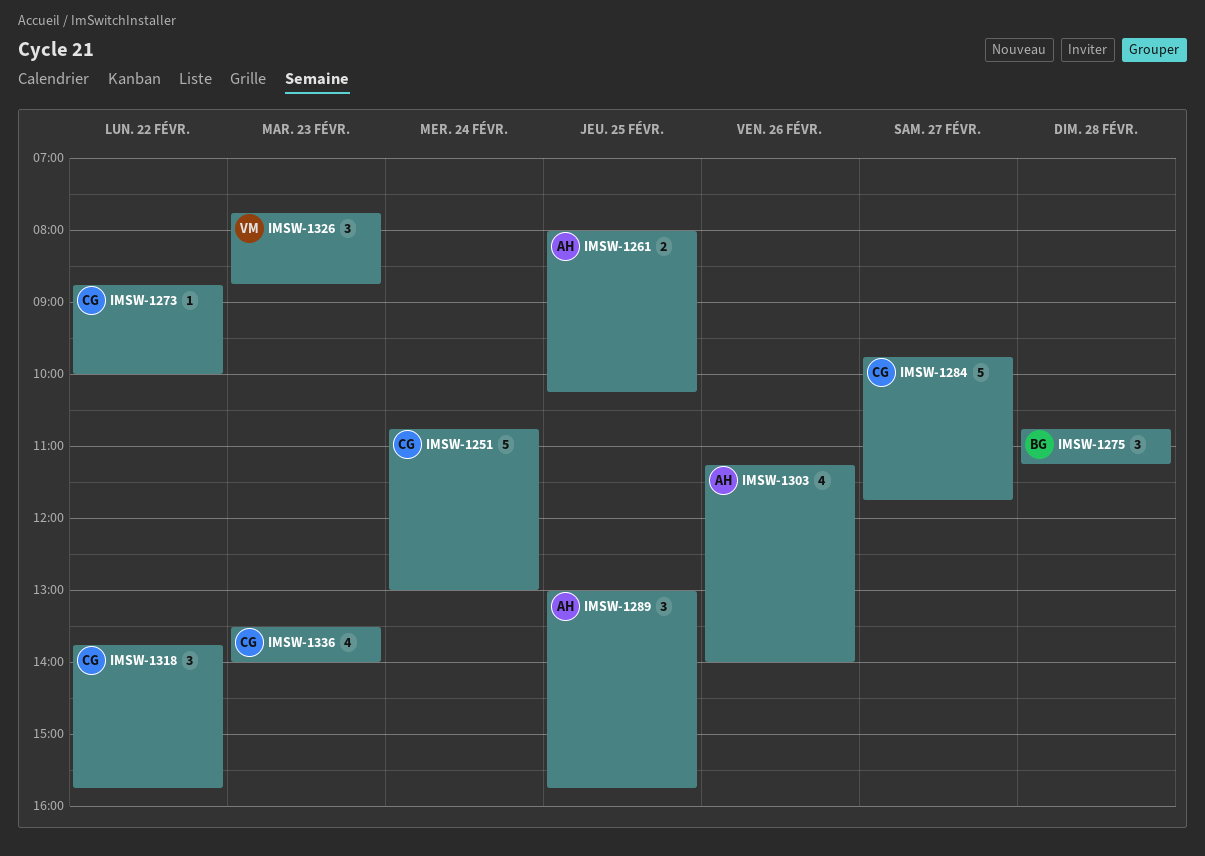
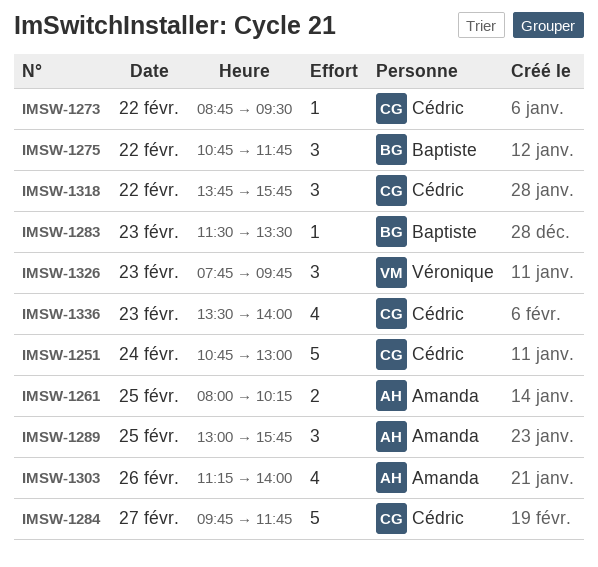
IMSW-1273, ends: 10:00 -> 09:30
IMSW-1275, day: Feb 28 -> Feb 22
IMSW-1275, ends: 11:15 -> 11:45
IMSW-1283: none -> present
IMSW-1326, ends: 08:45 -> 09:45

